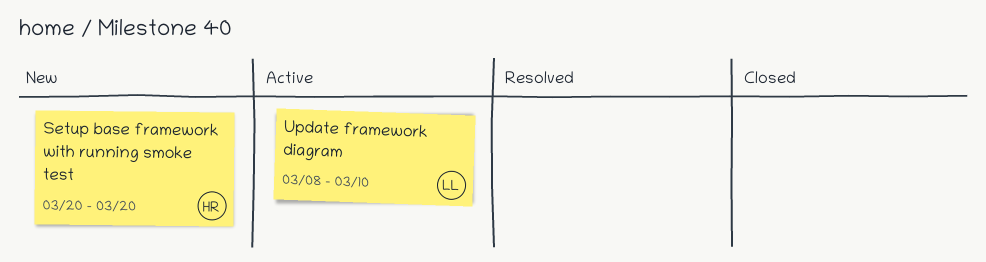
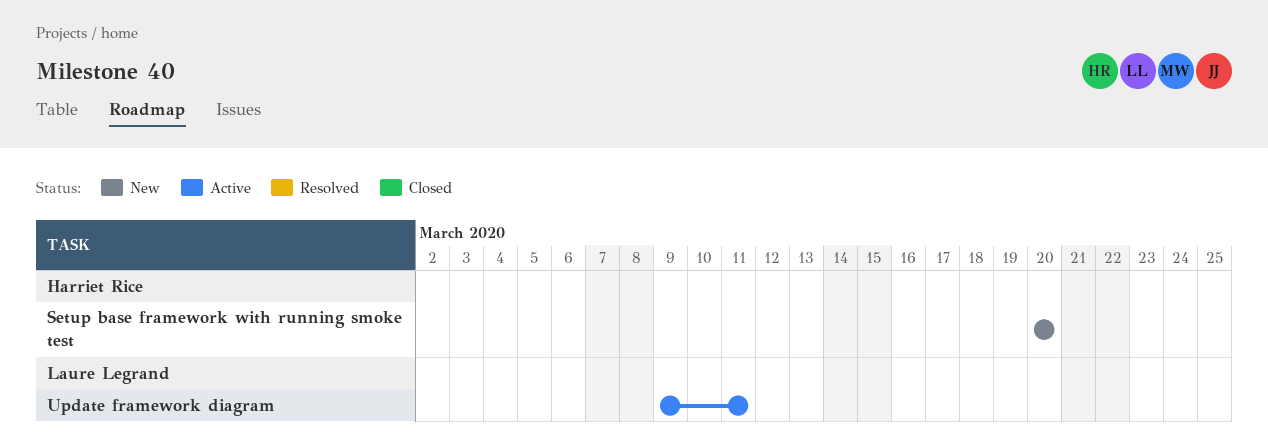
Update framework diagram, start: Mar 8 -> Mar 9
Update framework diagram, due: Mar 10 -> Mar 11

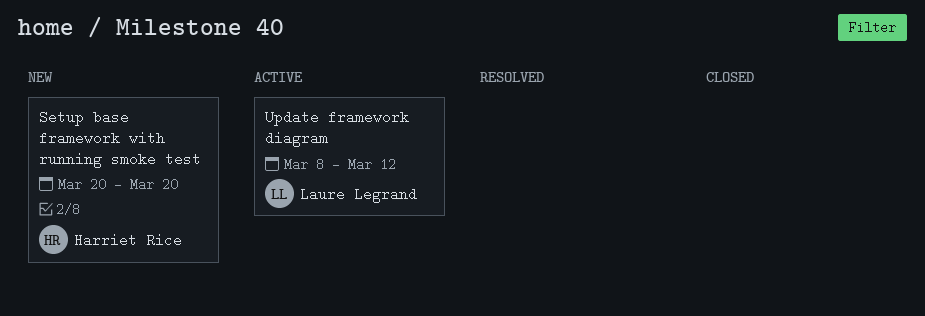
Update framework diagram, start: Mar 9 -> Mar 8
Update framework diagram, due: Mar 11 -> Mar 12

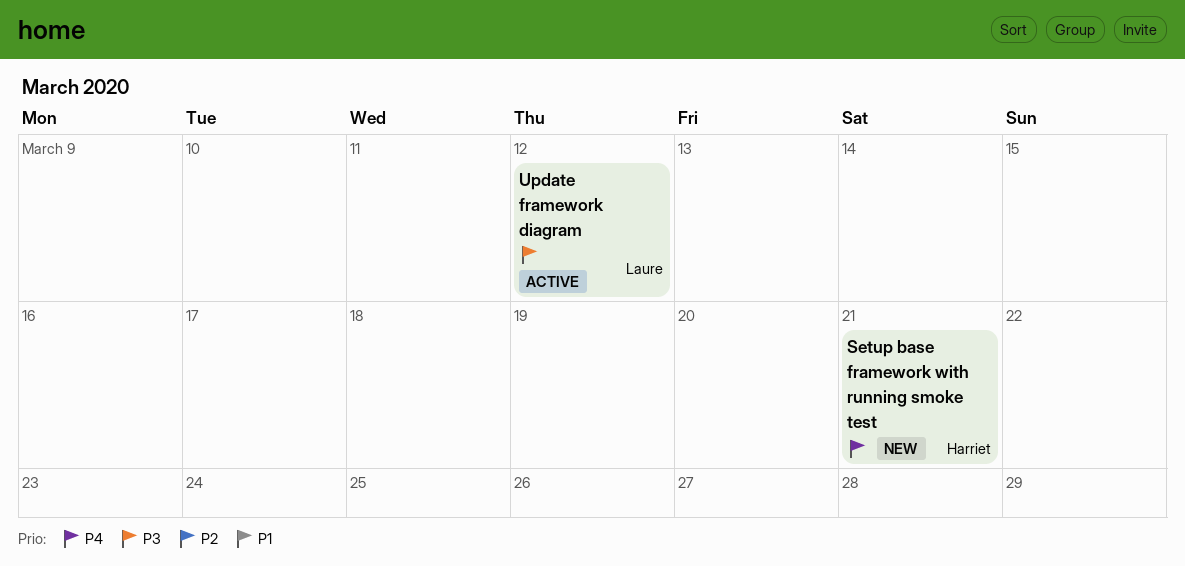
Setup base framework with running smoke test, due: Mar 20 -> Mar 21

